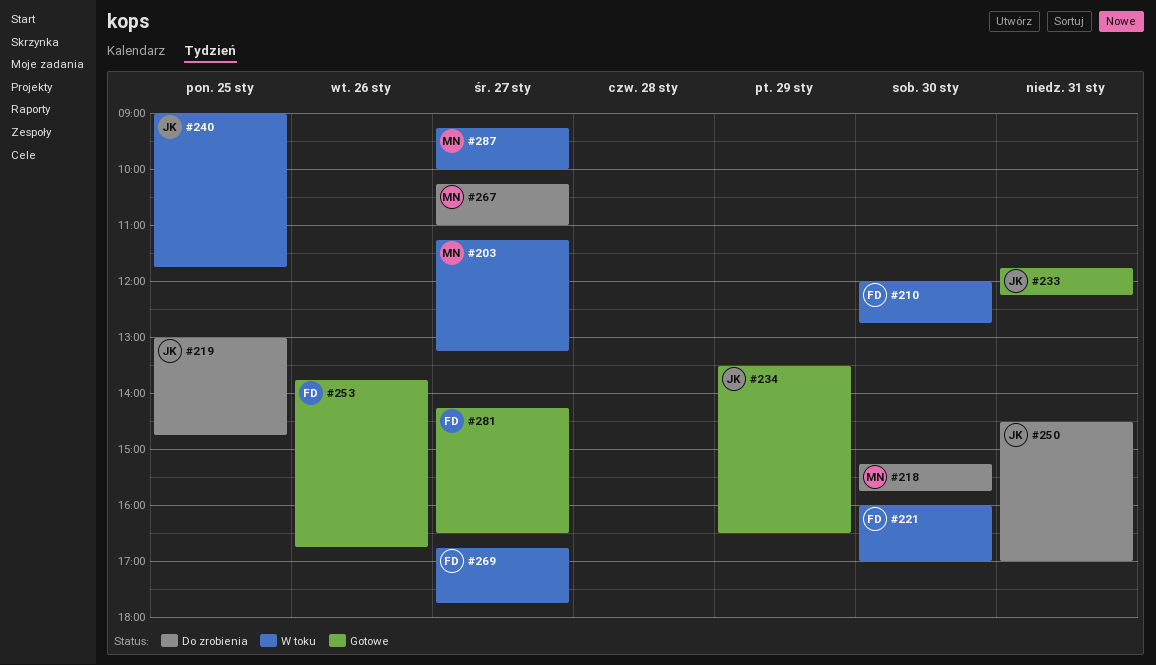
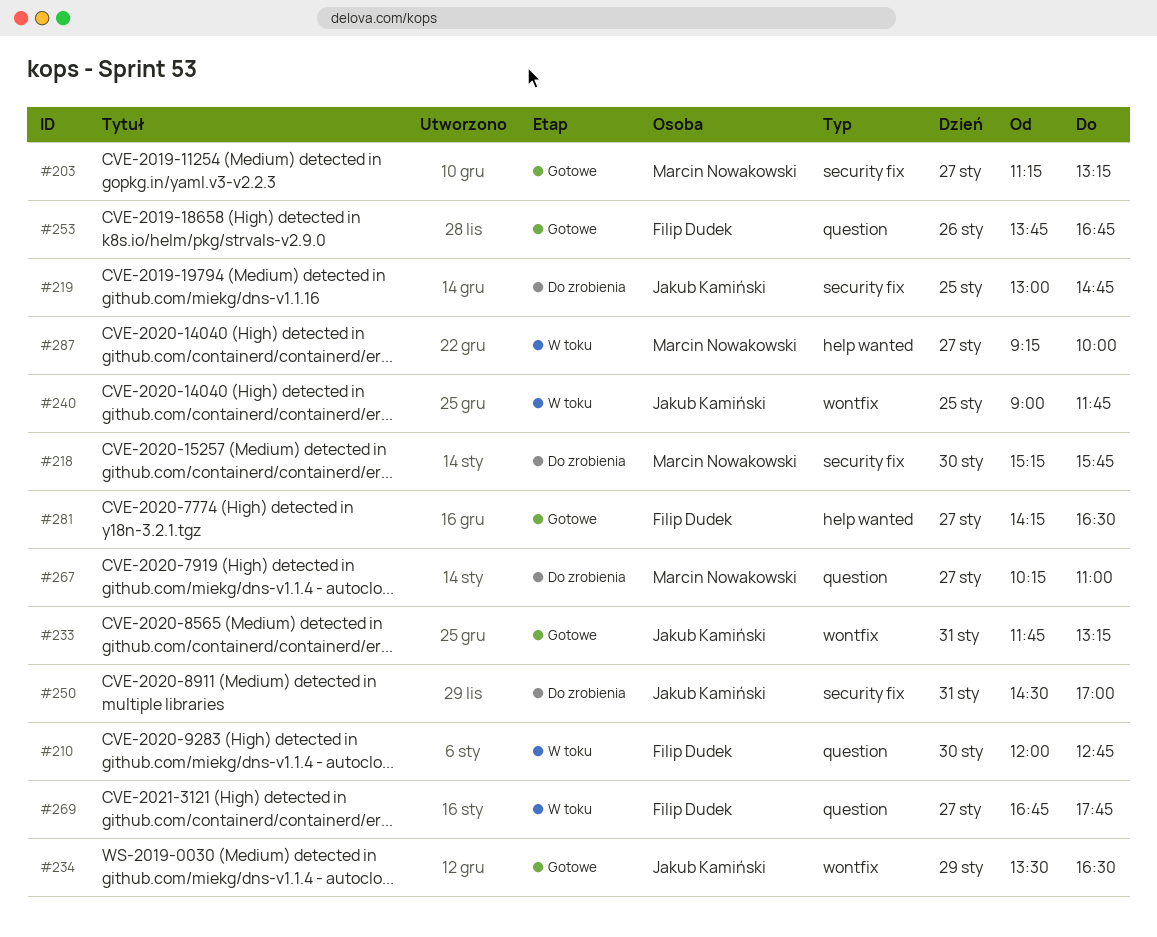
#203, status: W toku -> Gotowe
#221: present -> none
#233, ends: 12:15 -> 13:15

